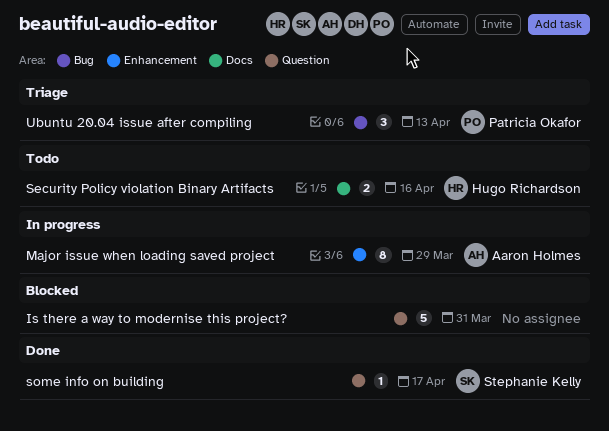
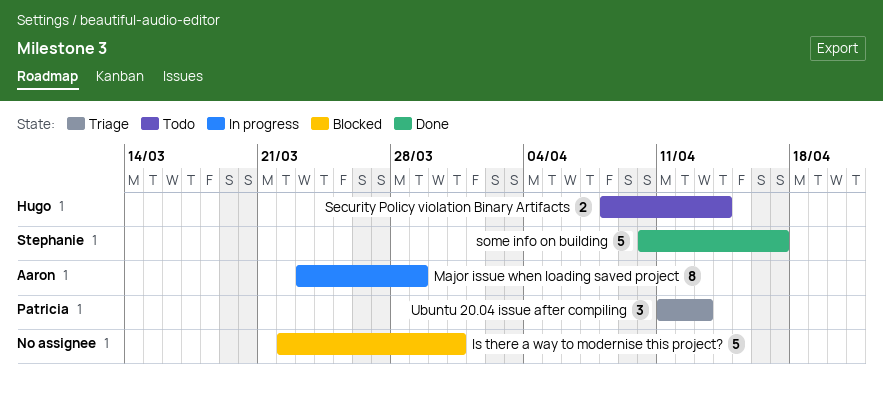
Security Policy violation Binary Artifacts, due: Apr 16 -> Apr 14
some info on building, estimate: 1 -> 5

